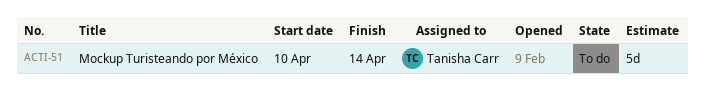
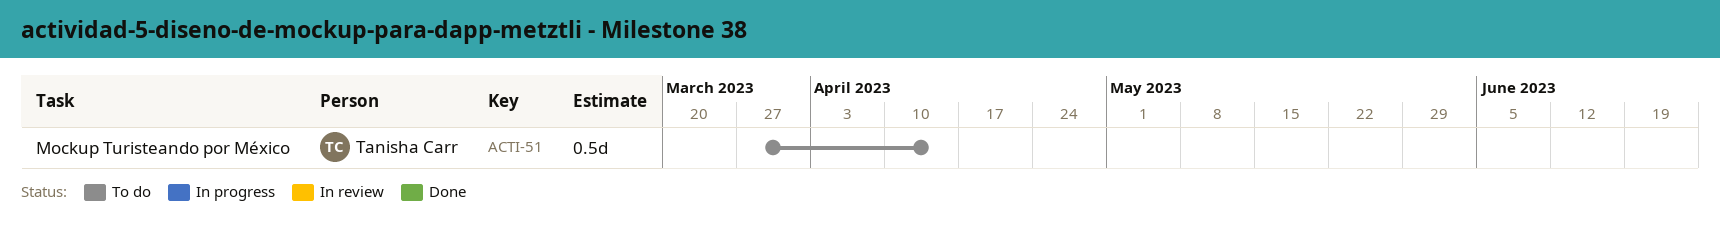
ACTI-51, estimate: 5d -> 0.5d
ACTI-51, start: Apr 10 -> Mar 27

